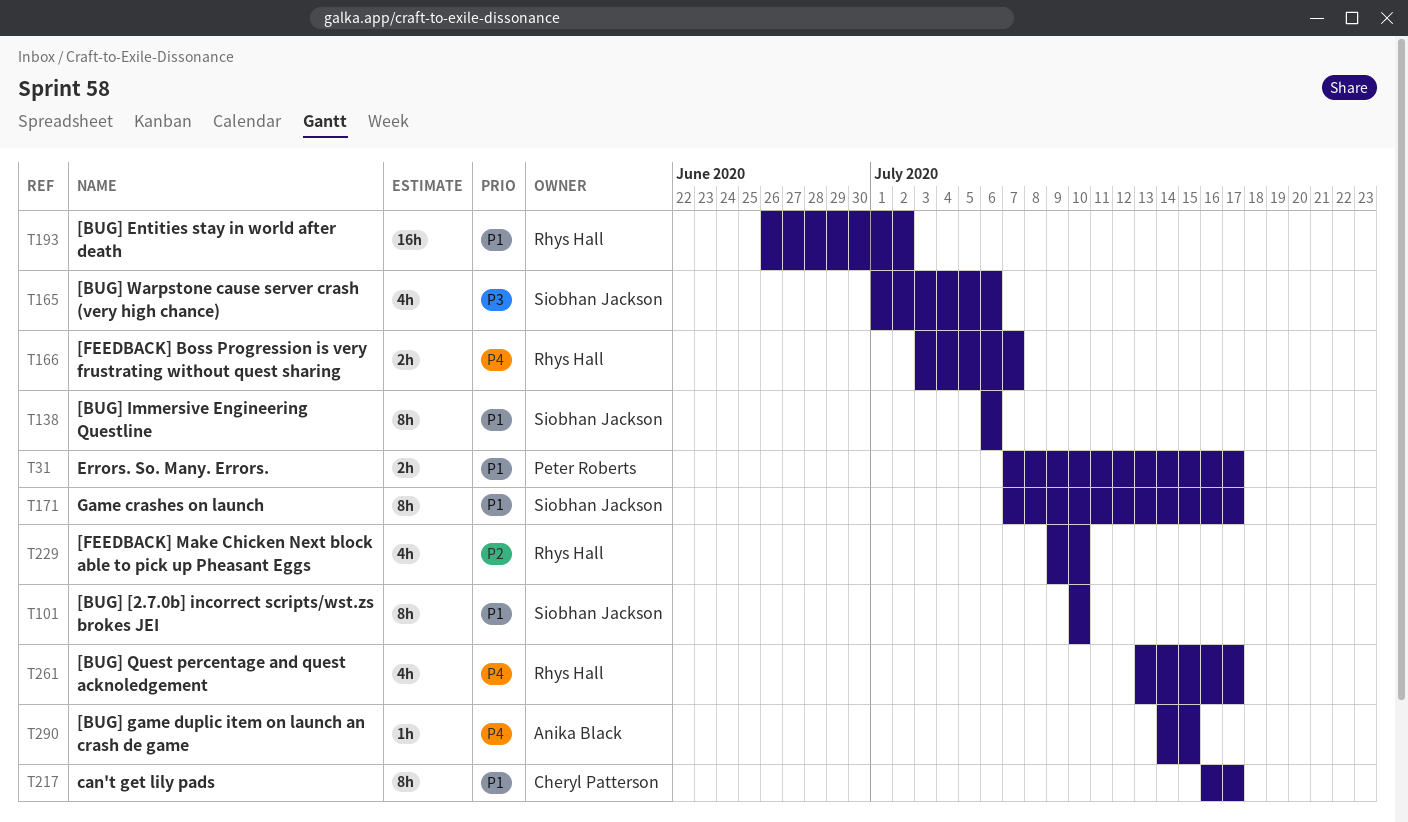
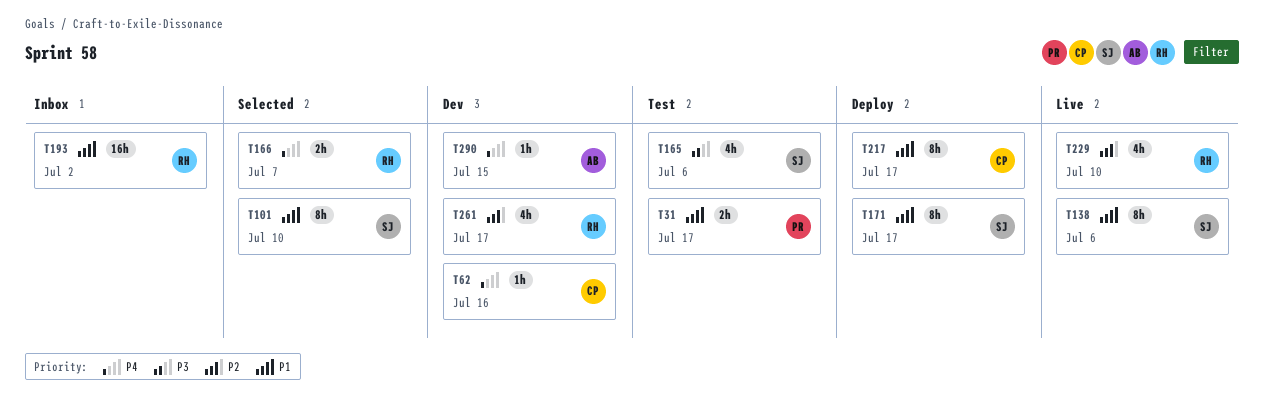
T62: none -> present
T261, priority: P4 -> P2

